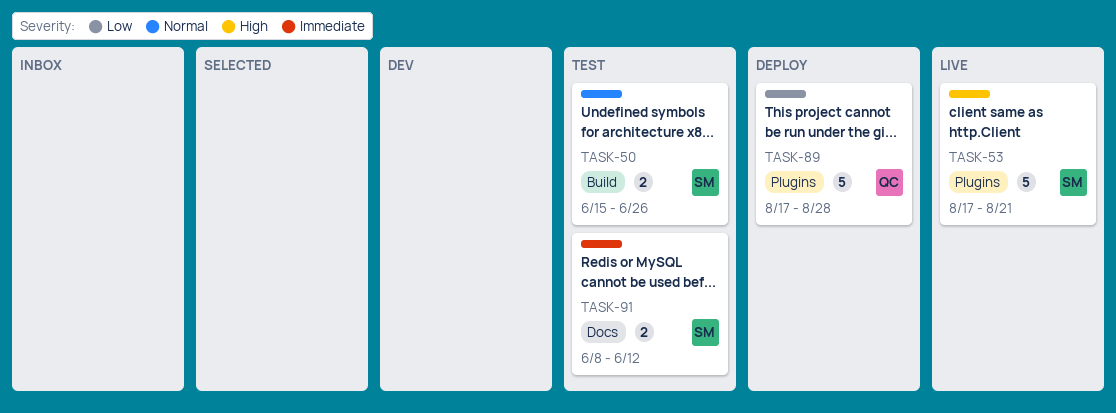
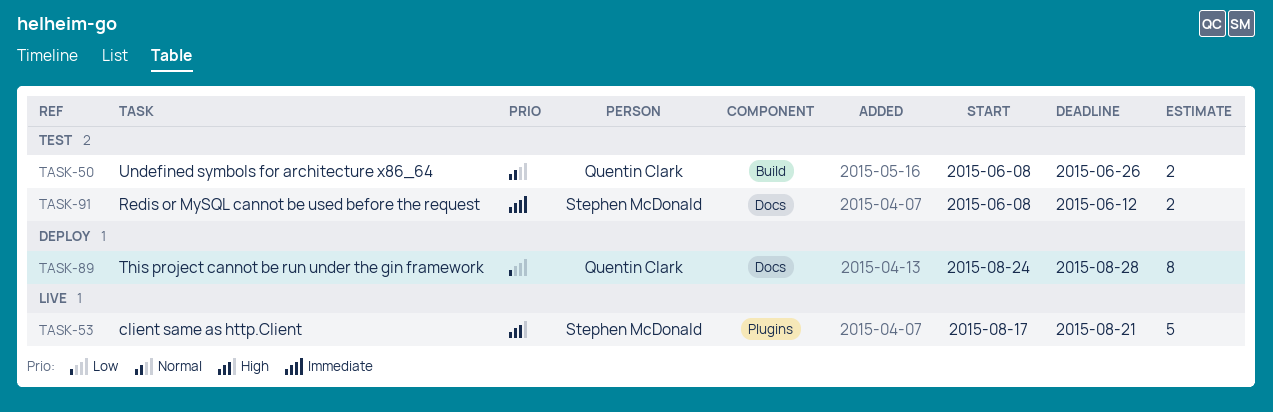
TASK-50, owner: Stephen McDonald -> Quentin Clark
TASK-50, start: Jun 15 -> Jun 8
TASK-89, label: Plugins -> Docs
TASK-89, estimate: 5 -> 8
TASK-89, start: Aug 17 -> Aug 24

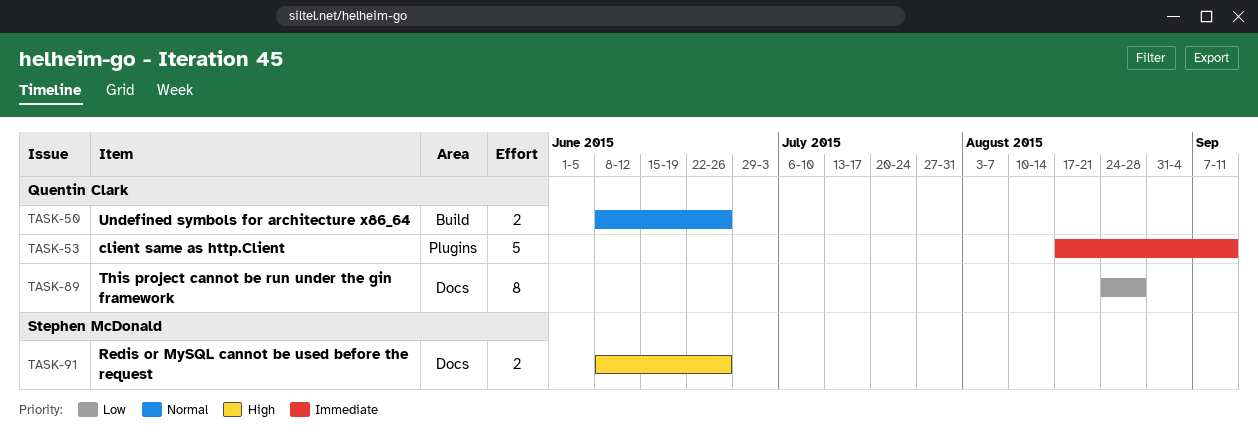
TASK-53, owner: Stephen McDonald -> Quentin Clark
TASK-53, priority: High -> Immediate
TASK-53, due: Aug 21 -> Sep 11
TASK-91, priority: Immediate -> High
TASK-91, due: Jun 12 -> Jun 26

